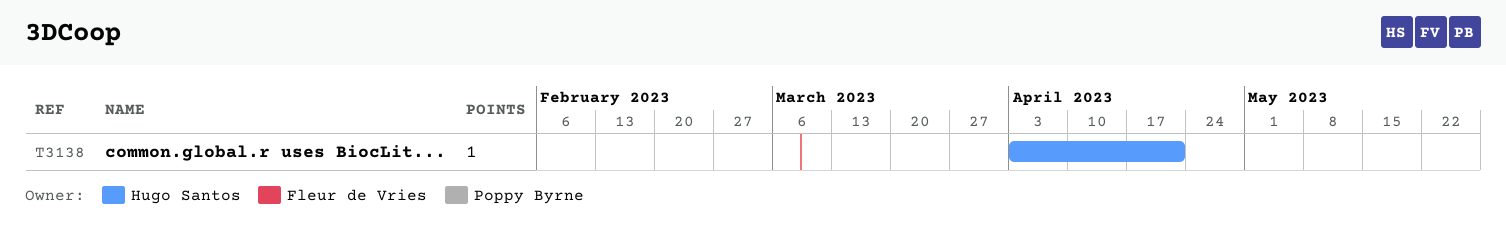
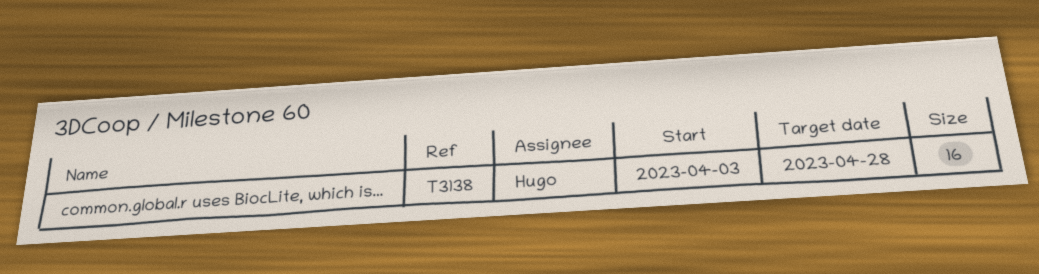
T3138, estimate: 1 -> 16
T3138, due: Apr 21 -> Apr 28

